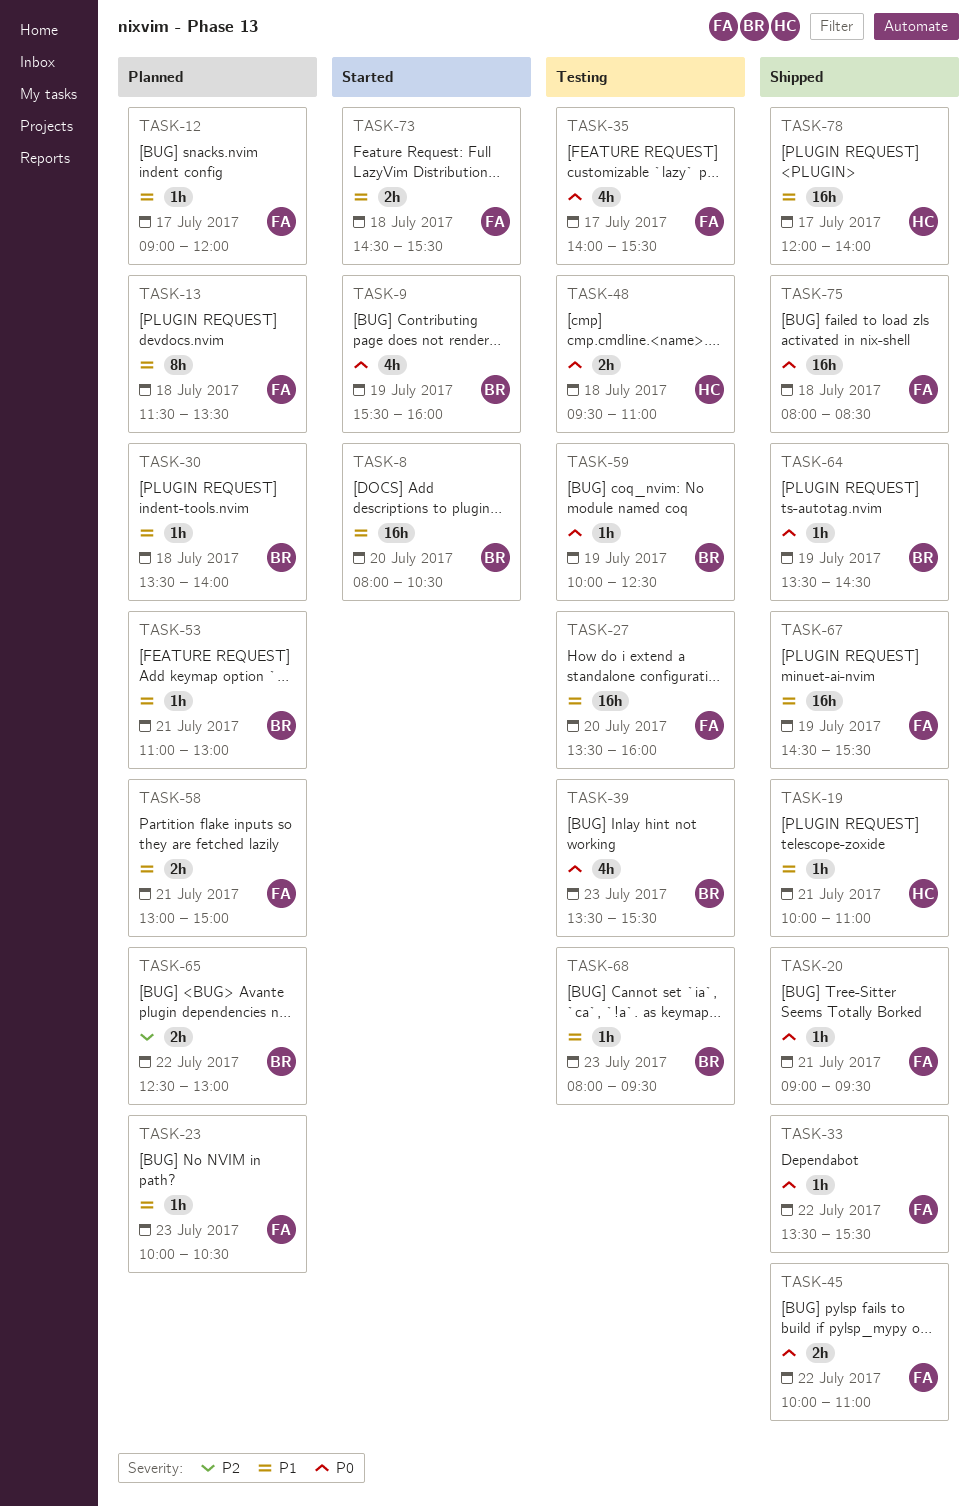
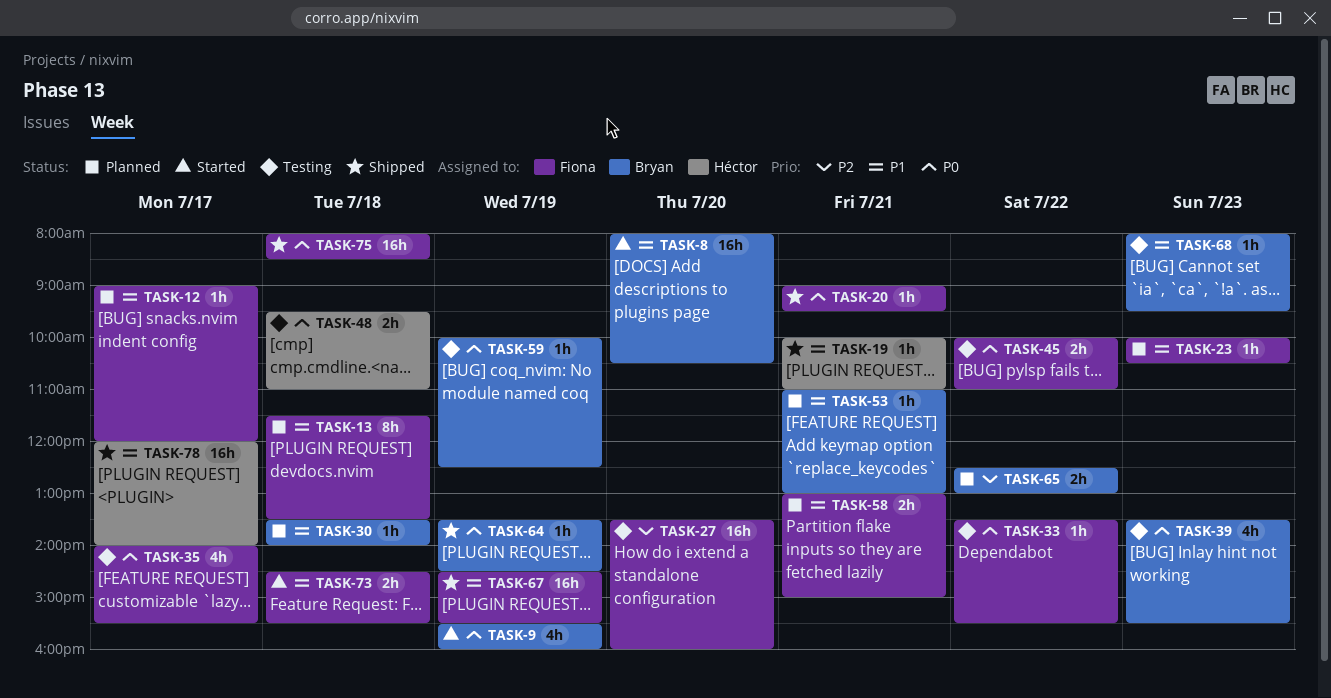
TASK-27, priority: P1 -> P2
TASK-33, status: Shipped -> Testing
TASK-45, status: Shipped -> Testing

